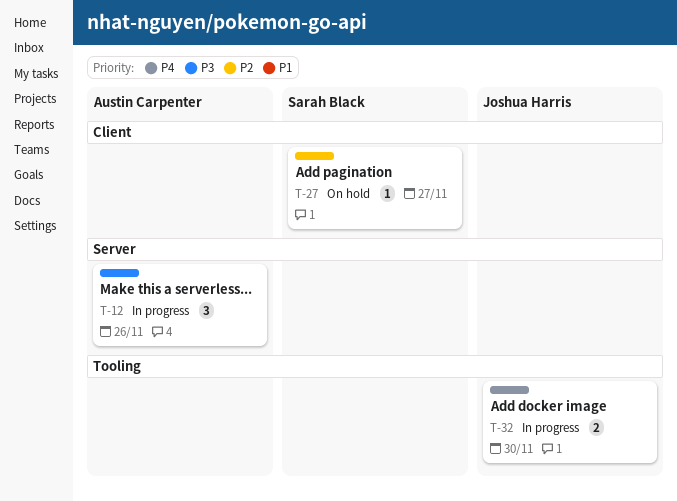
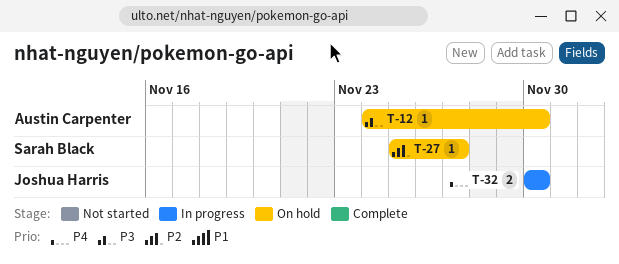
T-12, status: In progress -> On hold
T-12, estimate: 3 -> 1
T-12, due: Nov 26 -> Nov 30

